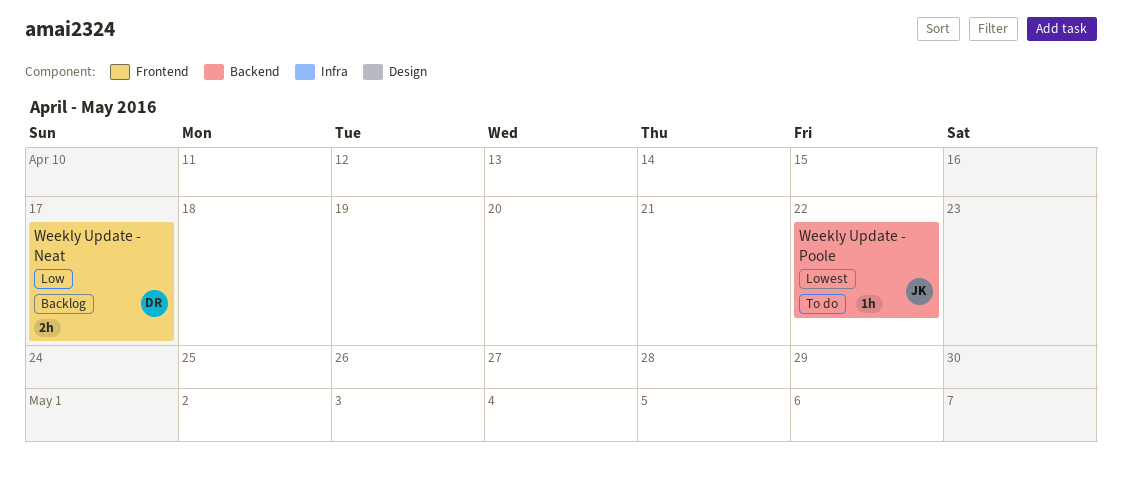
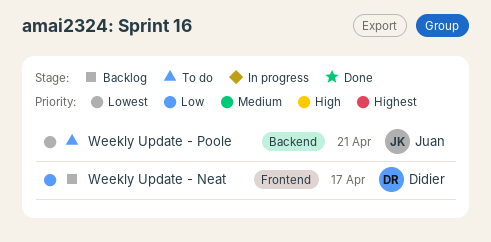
Weekly Update - Poole, due: Apr 22 -> Apr 21

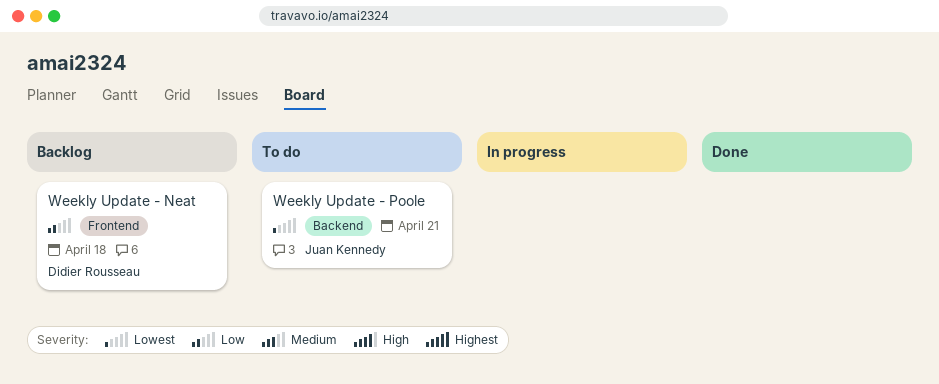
Weekly Update - Neat, due: Apr 17 -> Apr 18

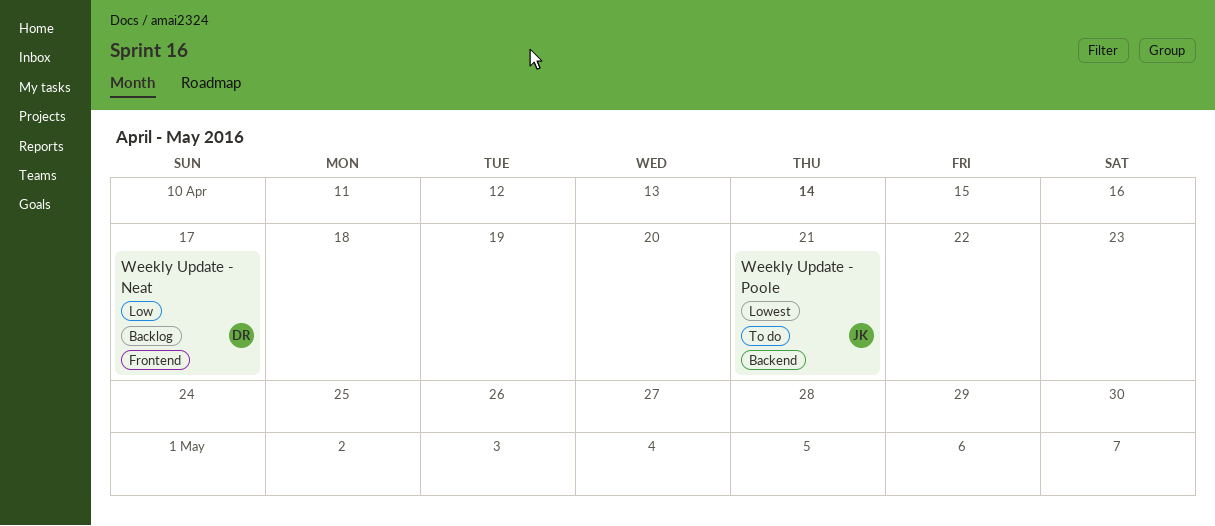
Weekly Update - Neat, due: Apr 18 -> Apr 17

